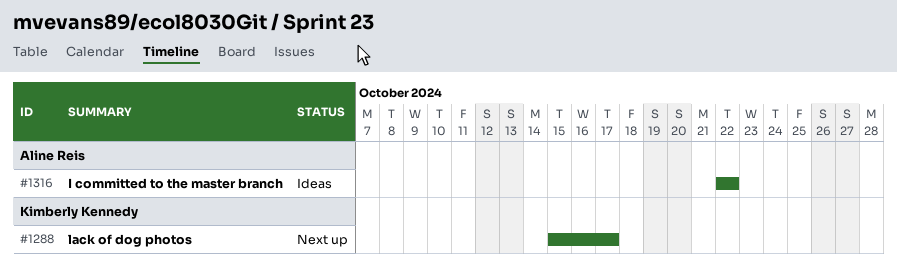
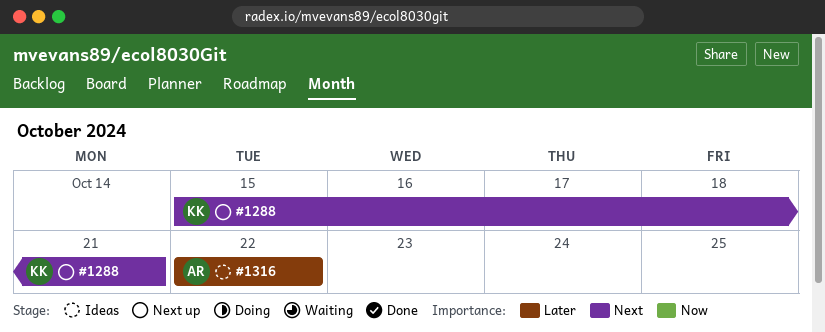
#1288, due: Oct 17 -> Oct 21

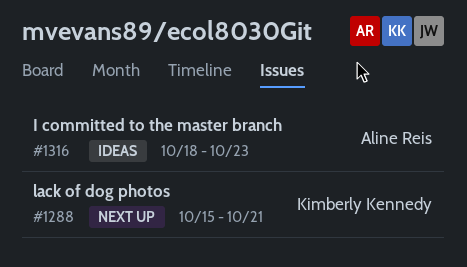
#1316, start: Oct 22 -> Oct 18
#1316, due: Oct 22 -> Oct 23

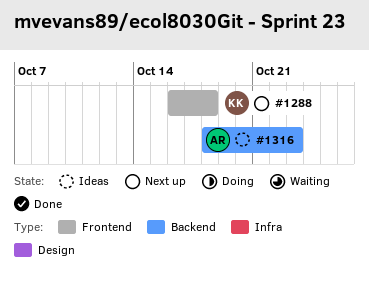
#1288, start: Oct 15 -> Oct 16
#1288, due: Oct 21 -> Oct 18

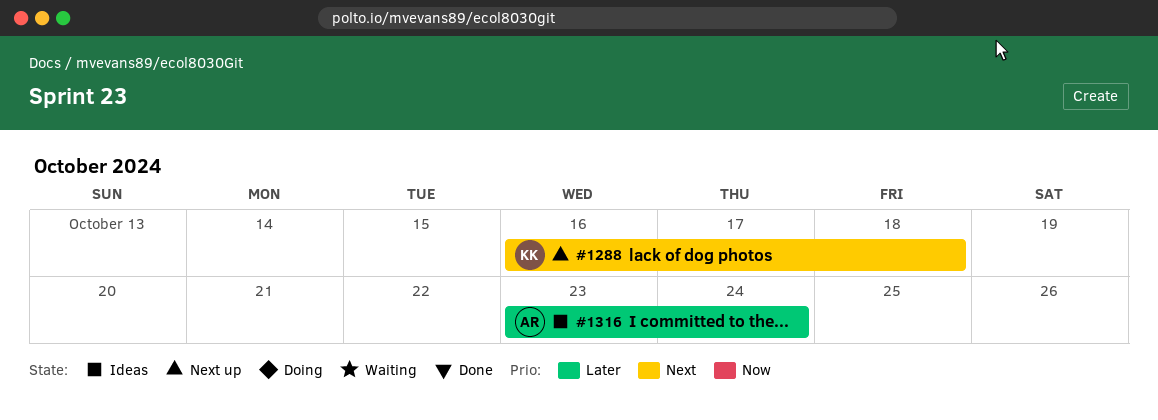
#1316, start: Oct 18 -> Oct 23
#1316, due: Oct 23 -> Oct 24

